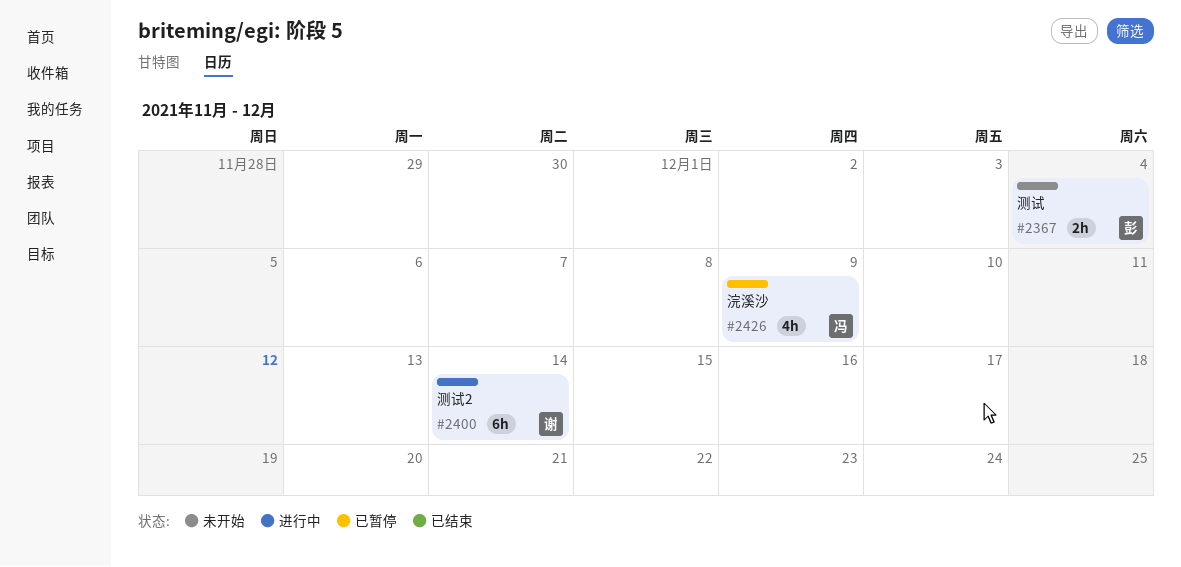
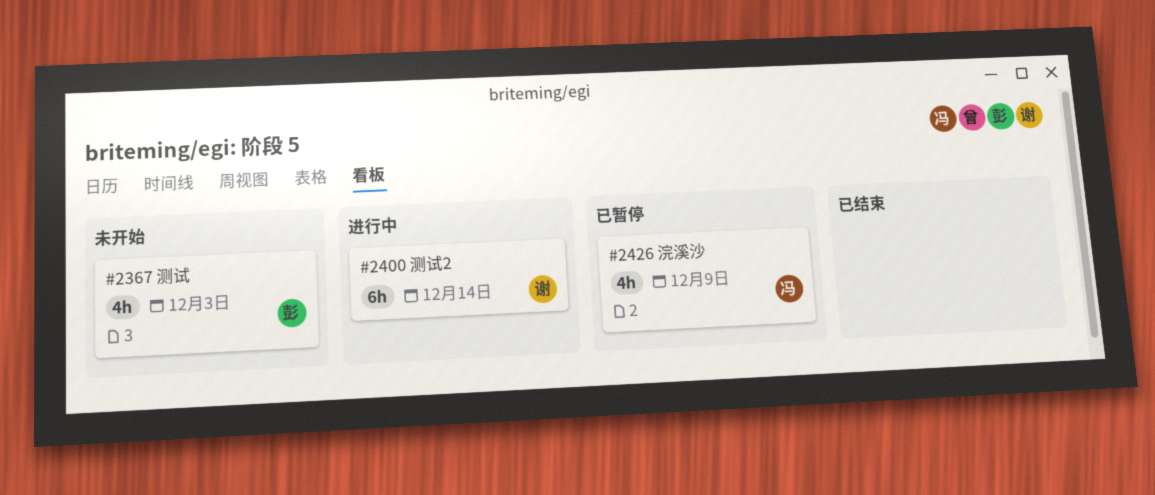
#2367, estimate: 2h -> 4h
#2367, due: Dec 4 -> Dec 3

